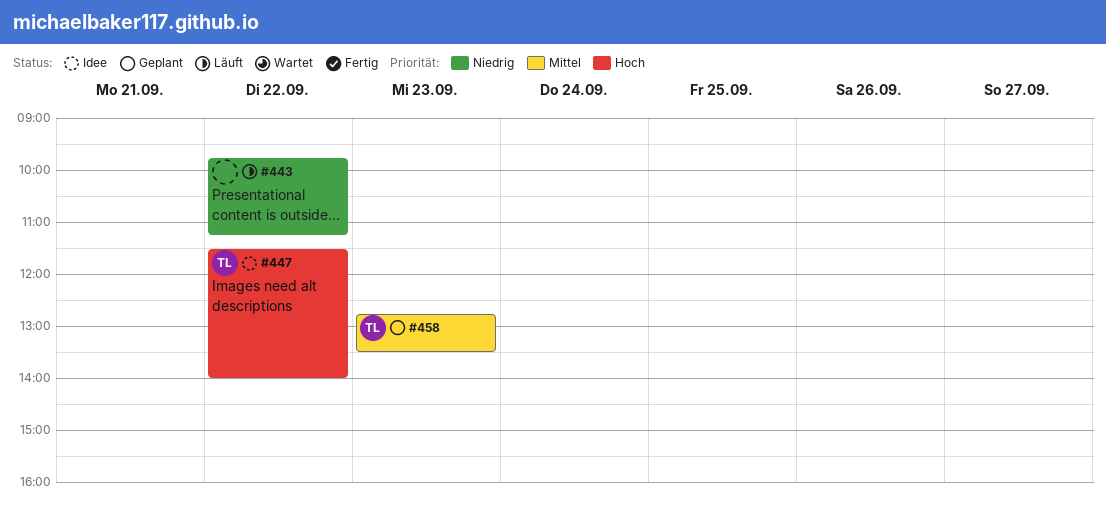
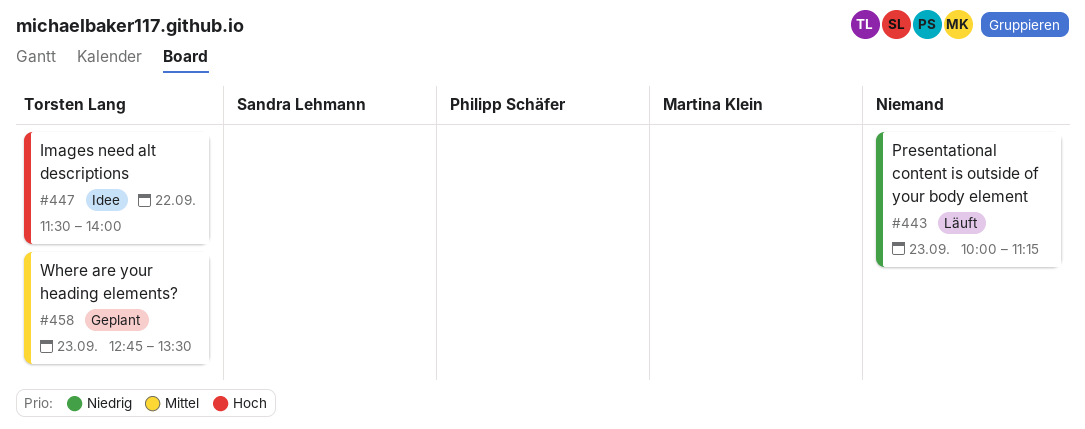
#443, day: Sep 22 -> Sep 23
#443, begins: 09:45 -> 10:00

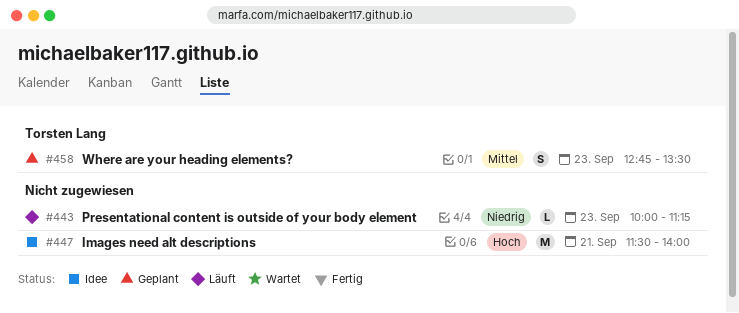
#447, owner: Torsten Lang -> none
#447, day: Sep 22 -> Sep 21

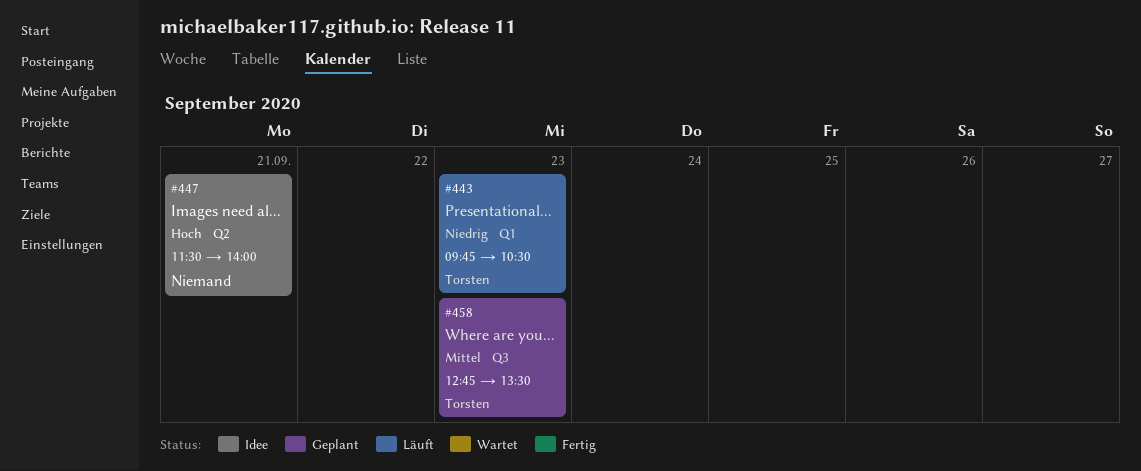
#443, owner: none -> Torsten Lang
#443, begins: 10:00 -> 09:45
#443, ends: 11:15 -> 10:30

